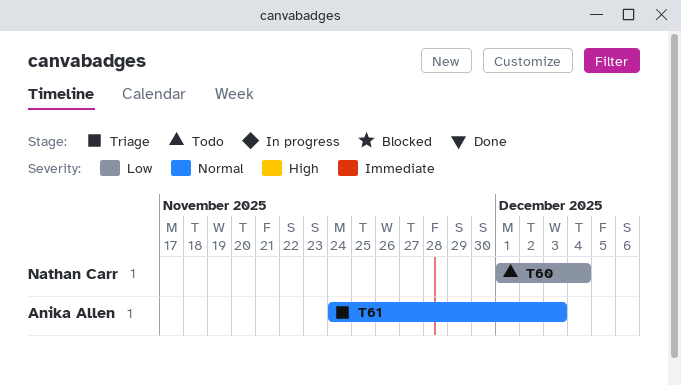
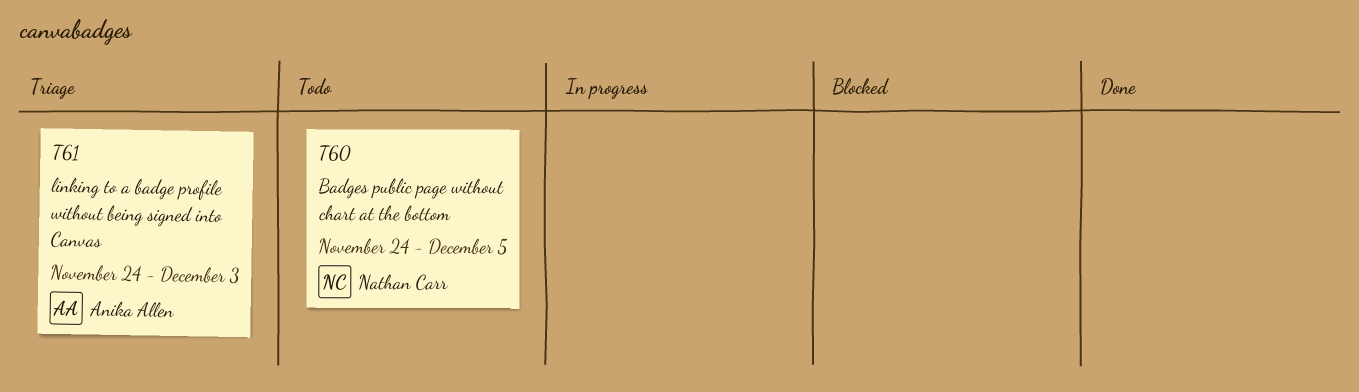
T60, start: Dec 1 -> Nov 24
T60, due: Dec 4 -> Dec 5

